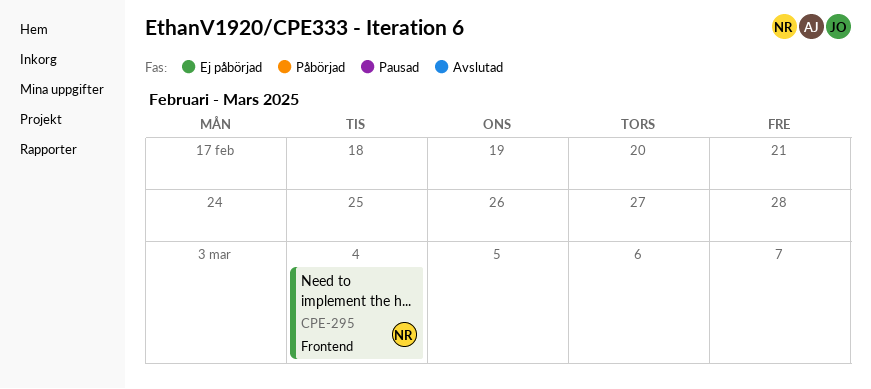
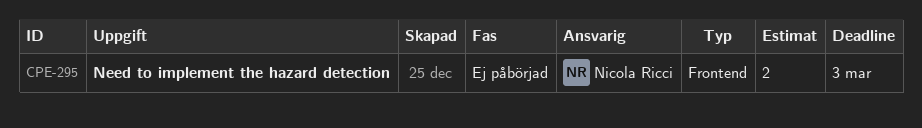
CPE-295, due: Mar 4 -> Mar 3

